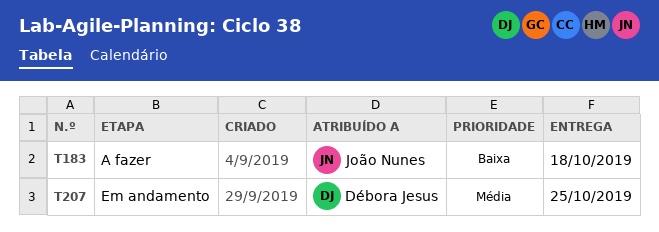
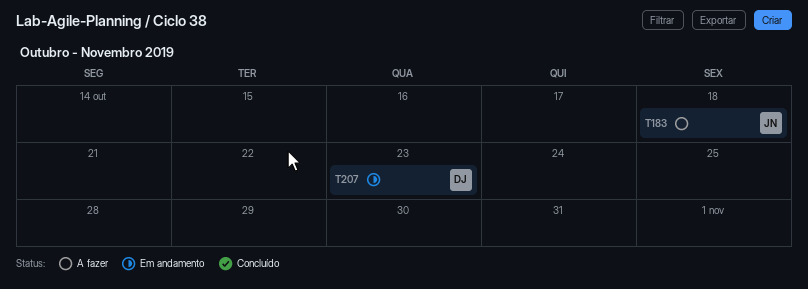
T207, due: Oct 25 -> Oct 23

